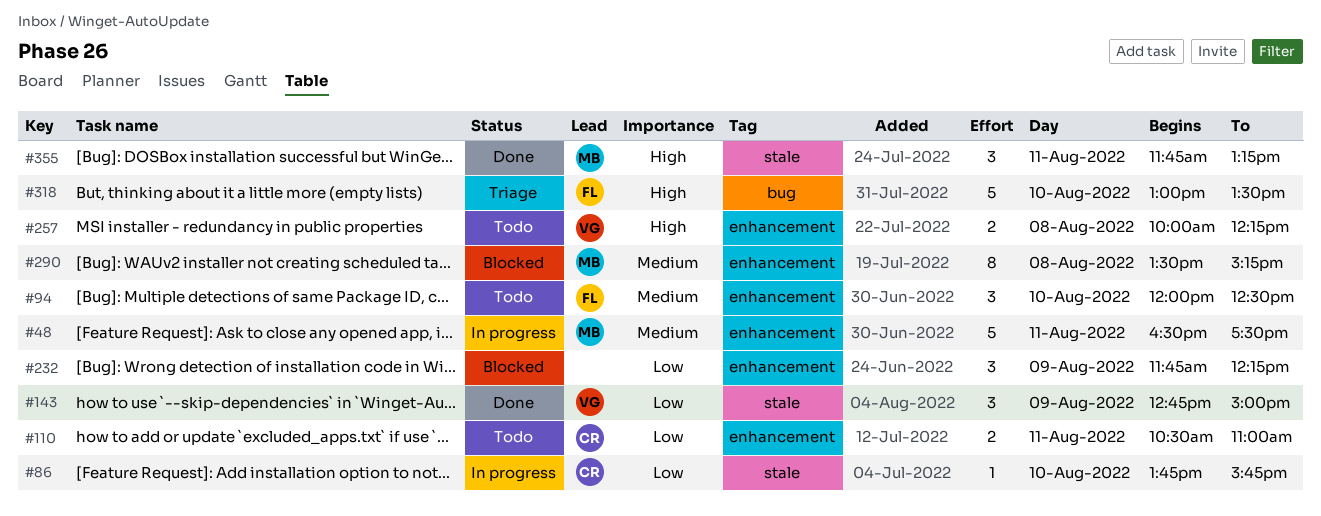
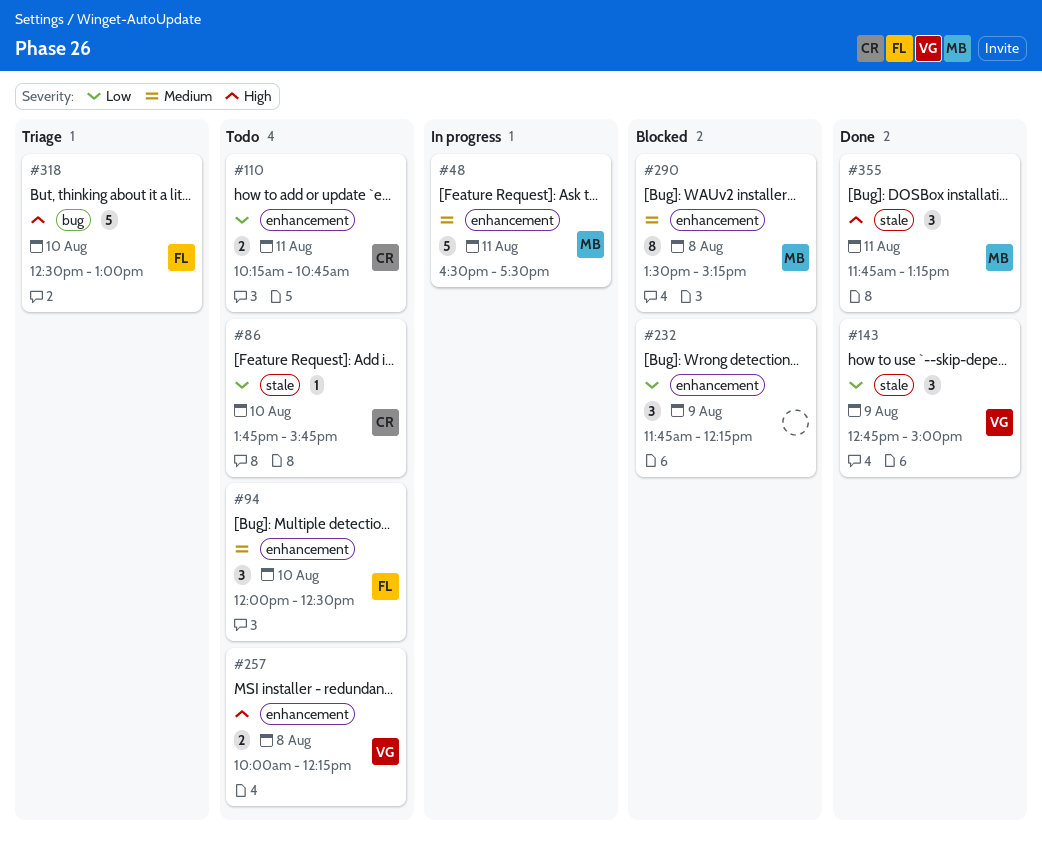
#86, status: In progress -> Todo
#110, begins: 10:30 -> 10:15
#110, ends: 11:00 -> 10:45
#318, begins: 13:00 -> 12:30
#318, ends: 13:30 -> 13:00

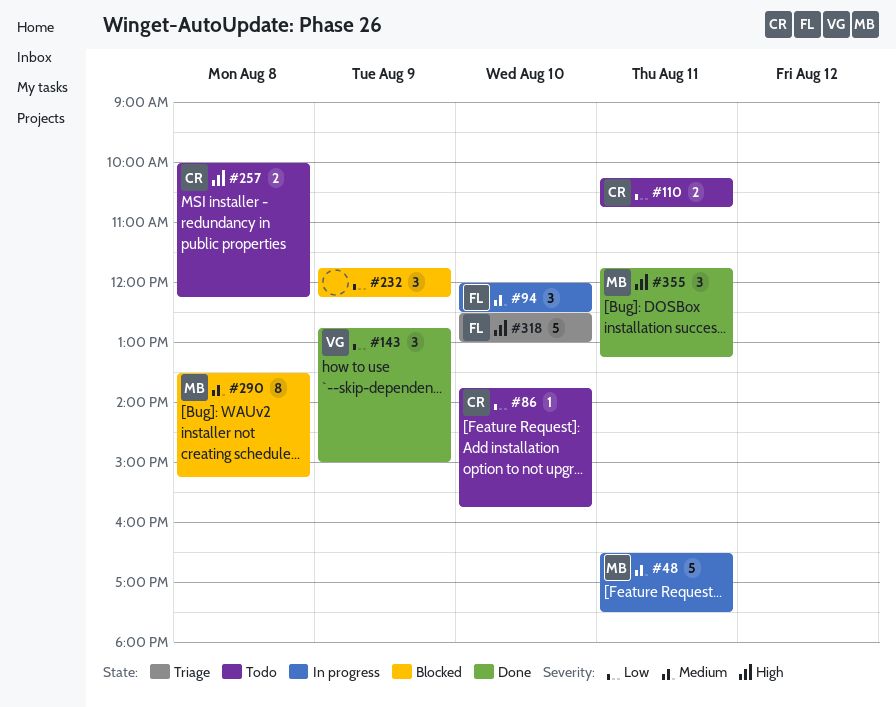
#94, status: Todo -> In progress
#257, owner: VG -> CR

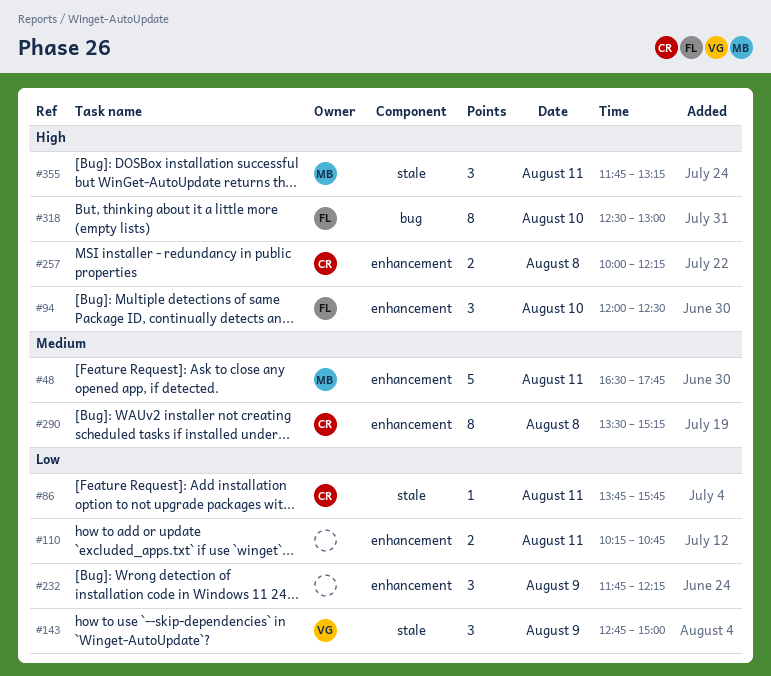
#48, ends: 17:30 -> 17:45
#86, day: Aug 10 -> Aug 11
#94, priority: Medium -> High
#110, owner: CR -> none
#290, owner: MB -> CR
#318, estimate: 5 -> 8

